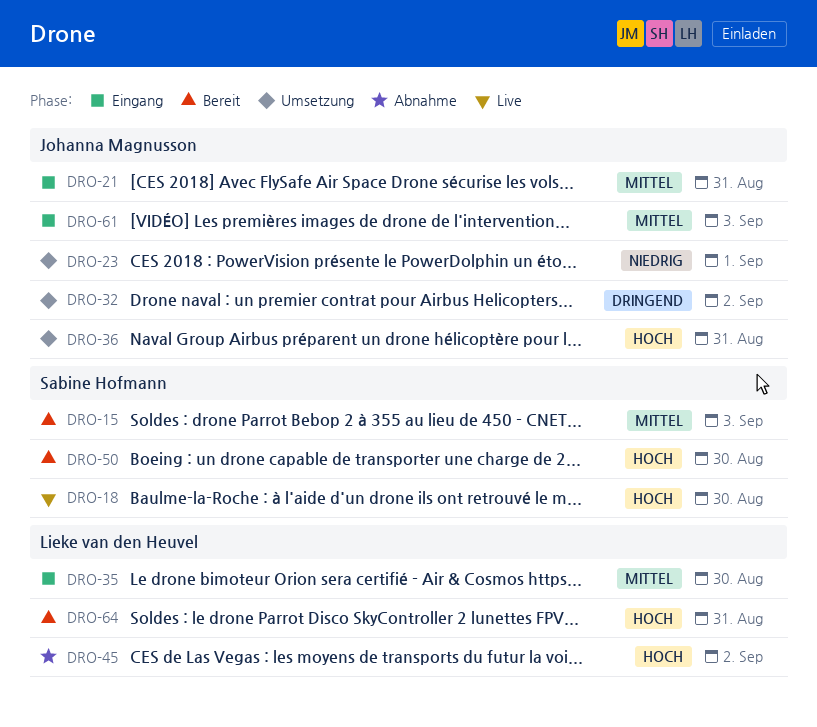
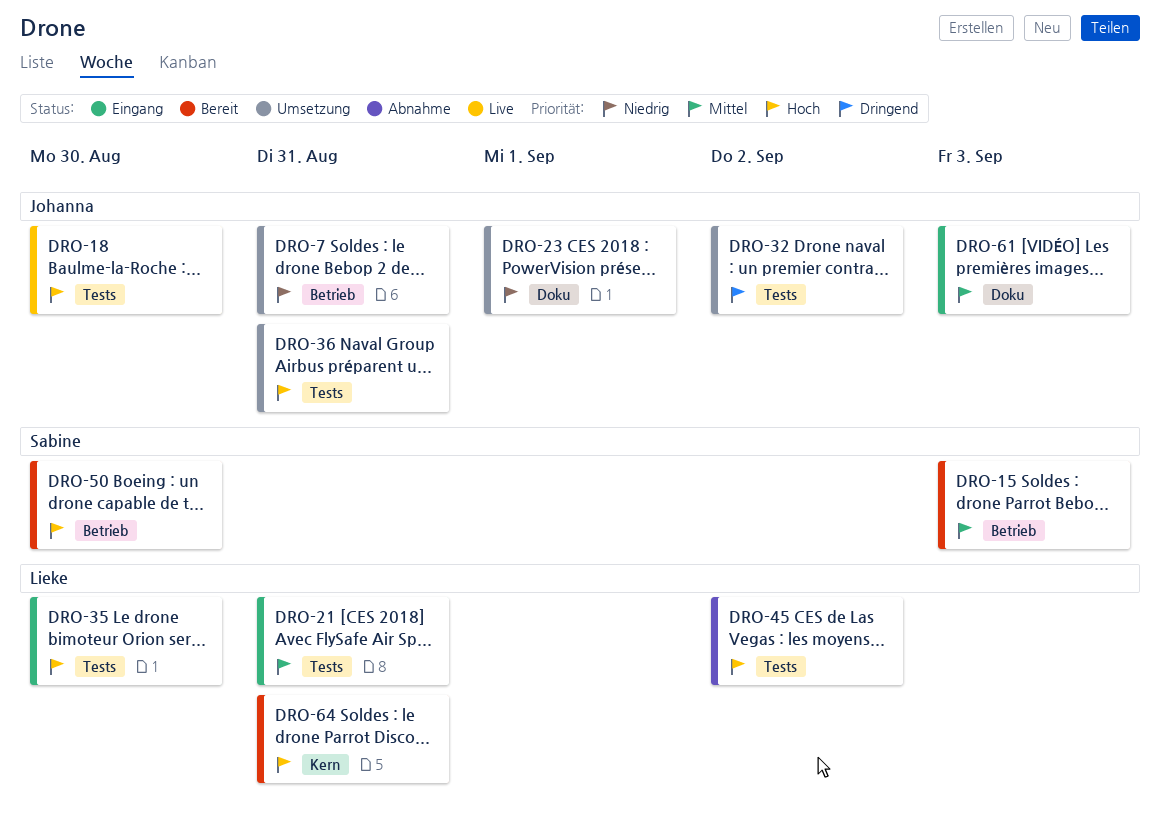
DRO-7: none -> present
DRO-18, owner: Sabine Hofmann -> Johanna Magnusson
DRO-21, owner: Johanna Magnusson -> Lieke van den Heuvel
DRO-35, priority: Mittel -> Hoch

